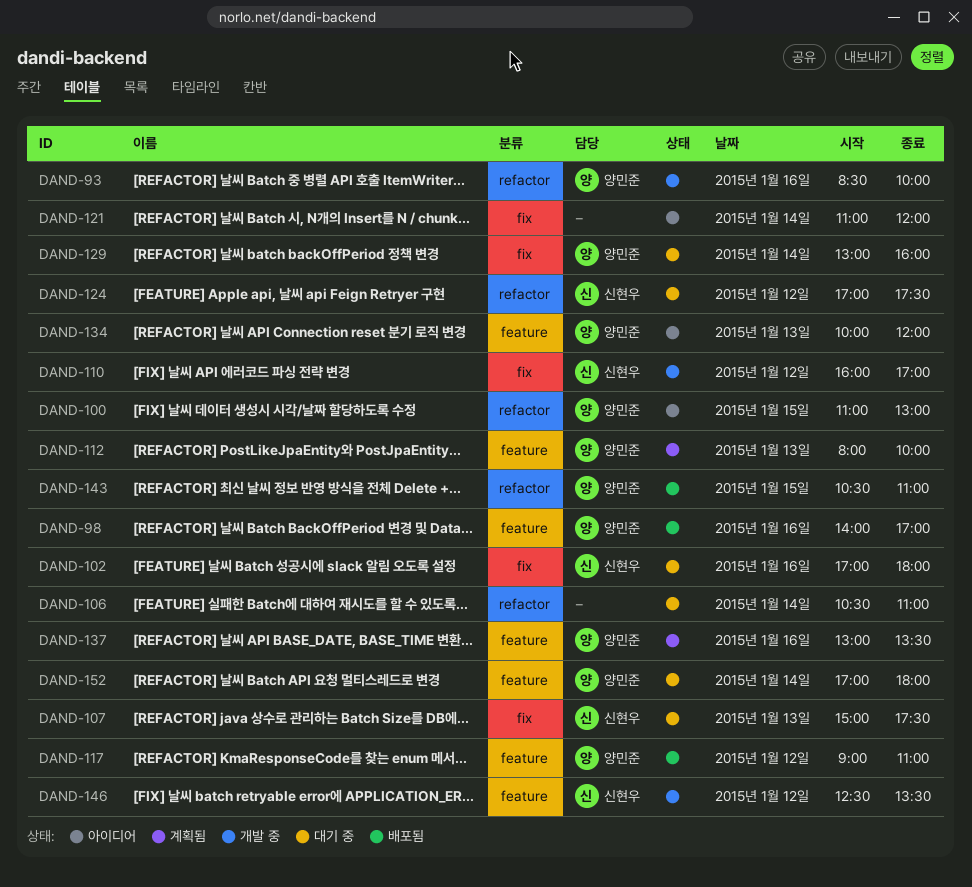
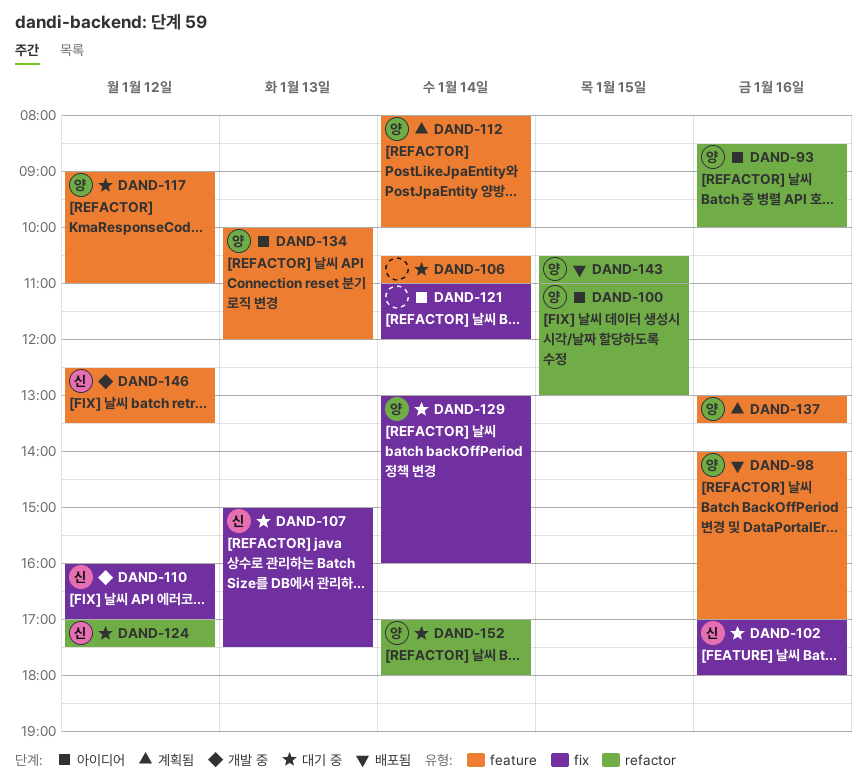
DAND-93, status: 개발 중 -> 아이디어
DAND-106, label: refactor -> feature
DAND-112, day: Jan 13 -> Jan 14
DAND-117, status: 배포됨 -> 대기 중
DAND-152, label: feature -> refactor

